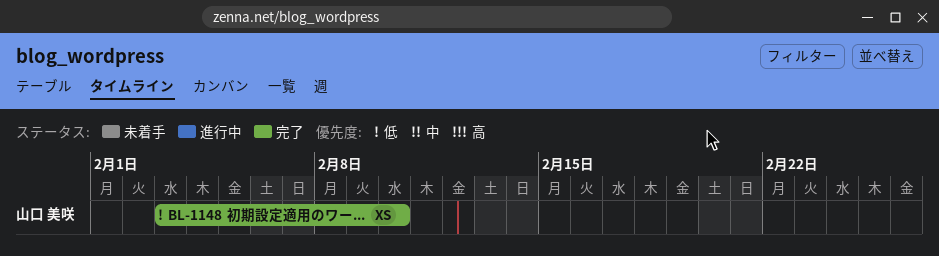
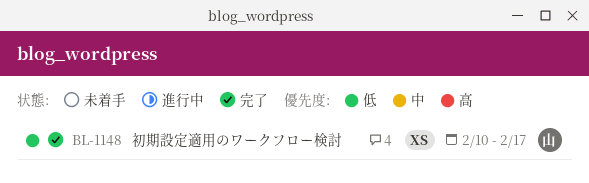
BL-1148, start: Feb 3 -> Feb 10
BL-1148, due: Feb 10 -> Feb 17

